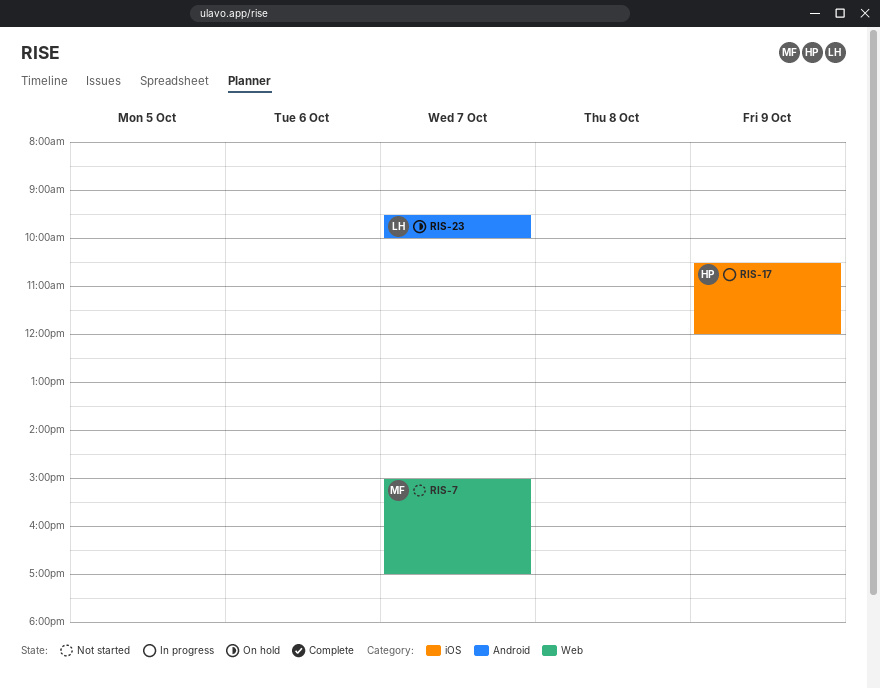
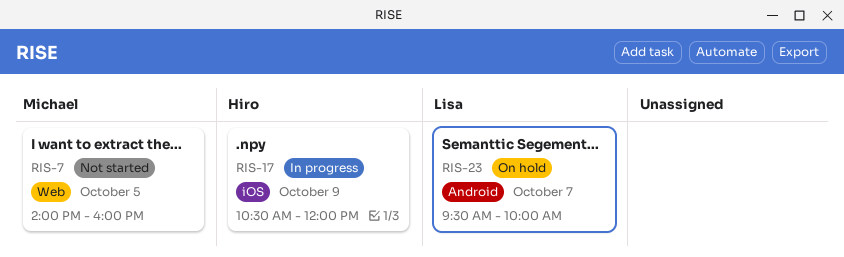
RIS-7, day: Oct 7 -> Oct 5
RIS-7, begins: 15:00 -> 14:00
RIS-7, ends: 17:00 -> 16:00

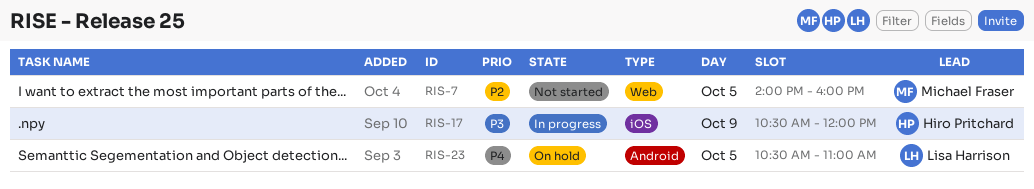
RIS-23, day: Oct 7 -> Oct 5
RIS-23, begins: 09:30 -> 10:30
RIS-23, ends: 10:00 -> 11:00

